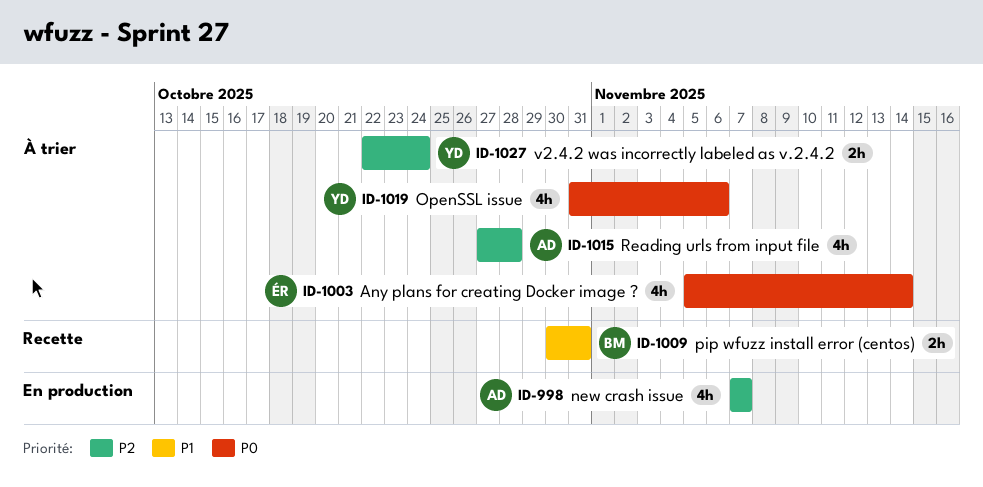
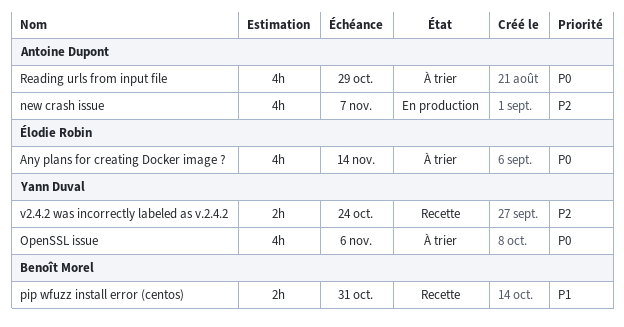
Reading urls from input file, priority: P2 -> P0
Reading urls from input file, due: Oct 28 -> Oct 29
v2.4.2 was incorrectly labeled as v.2.4.2, status: À trier -> Recette

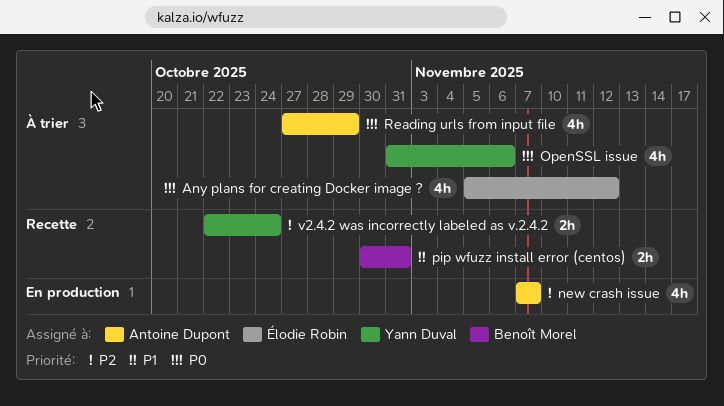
Any plans for creating Docker image ?, due: Nov 14 -> Nov 12

